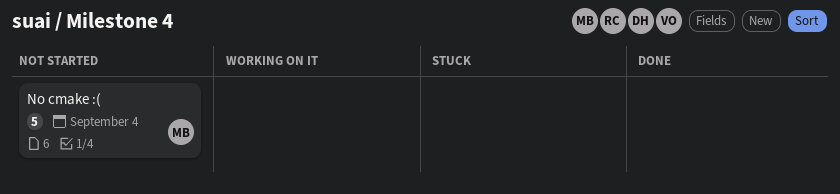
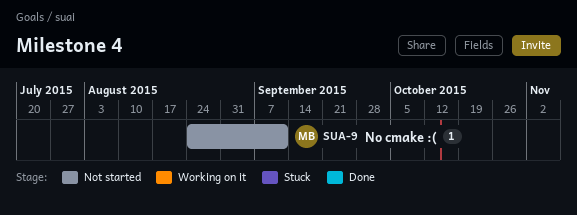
No cmake :(, estimate: 5 -> 1
No cmake :(, due: Sep 4 -> Sep 11

